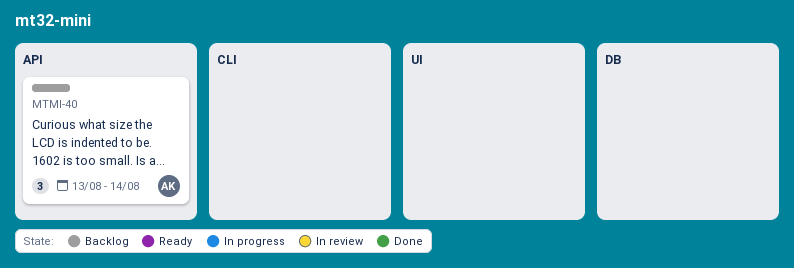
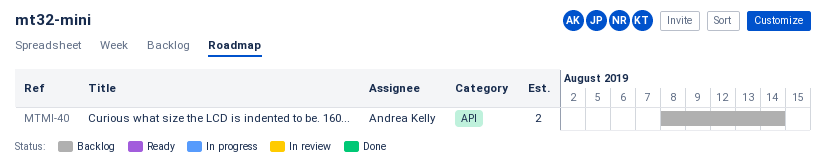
MTMI-40, estimate: 3 -> 2
MTMI-40, start: Aug 13 -> Aug 8

